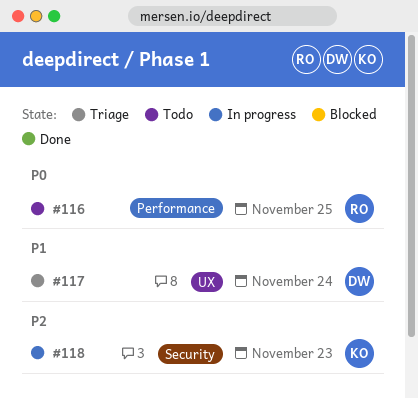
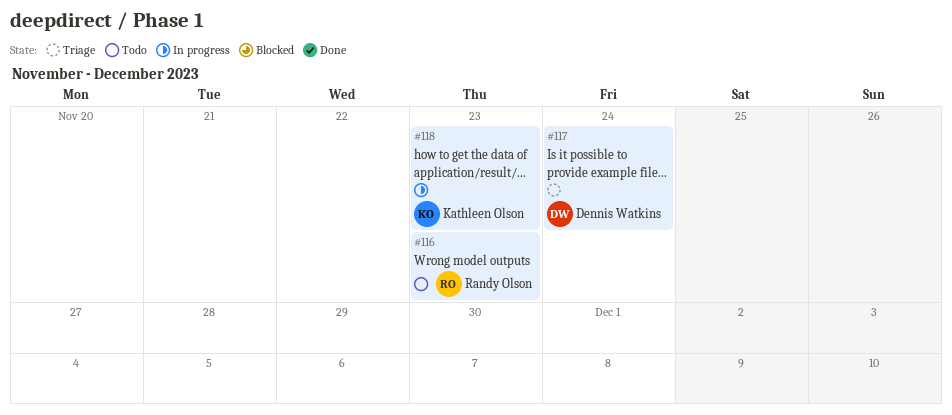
#116, due: Nov 25 -> Nov 23

